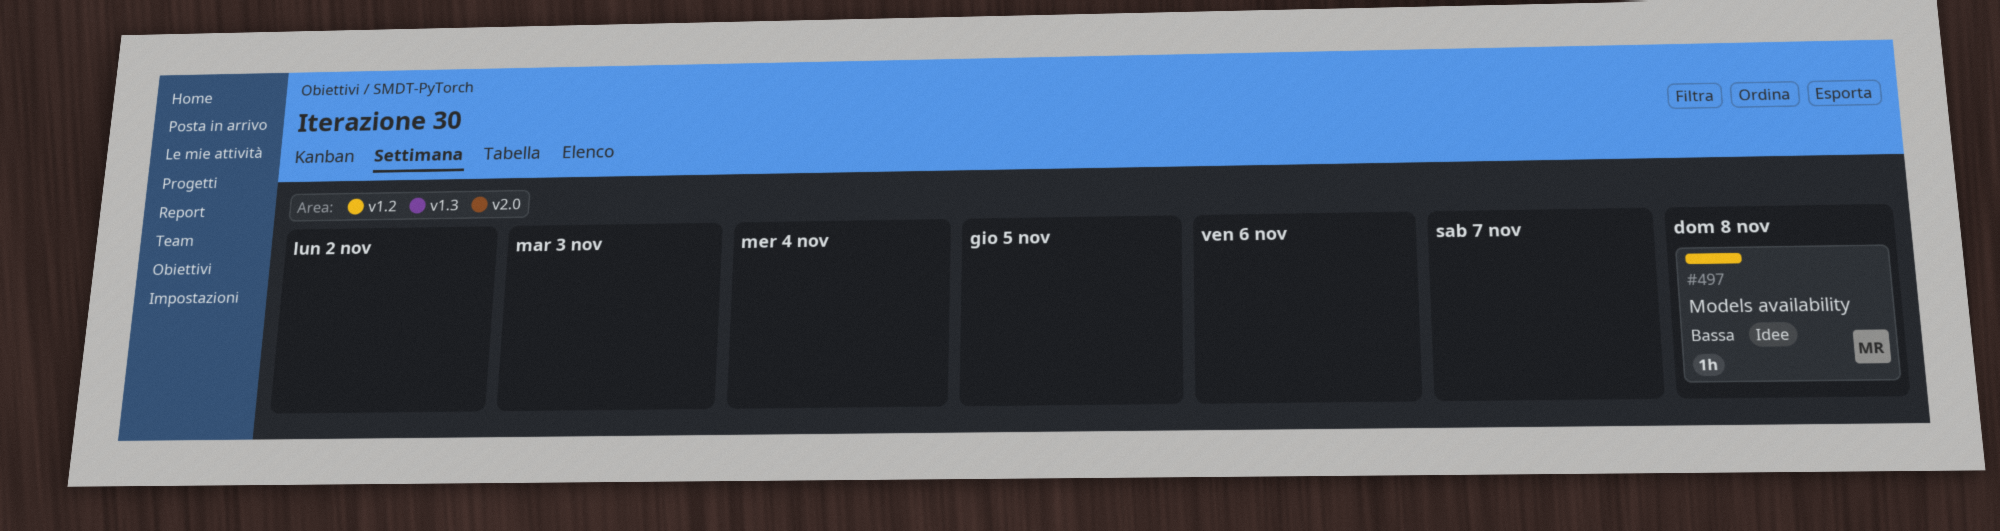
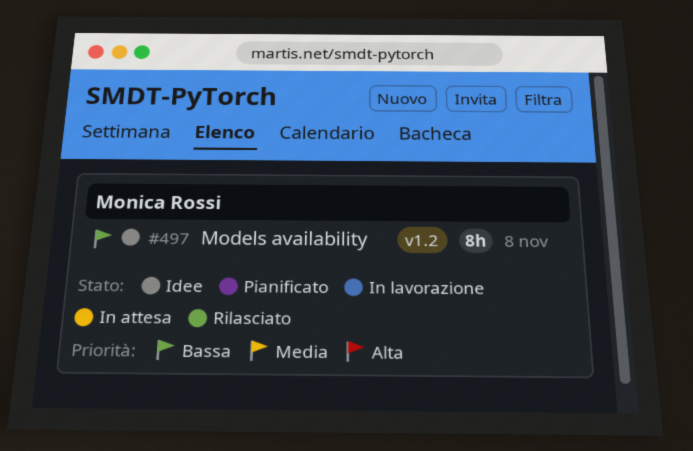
#497, estimate: 1h -> 8h

